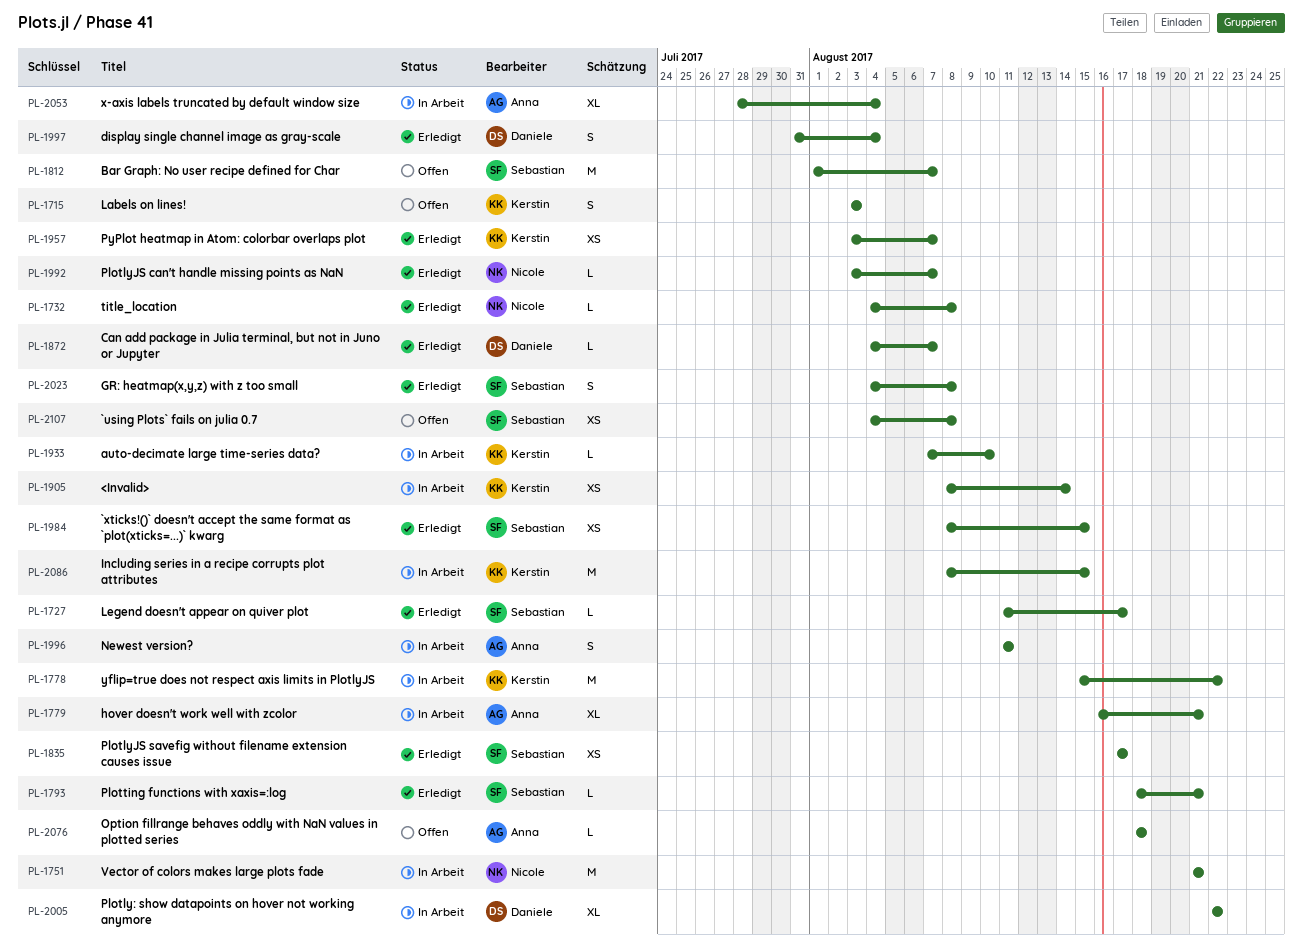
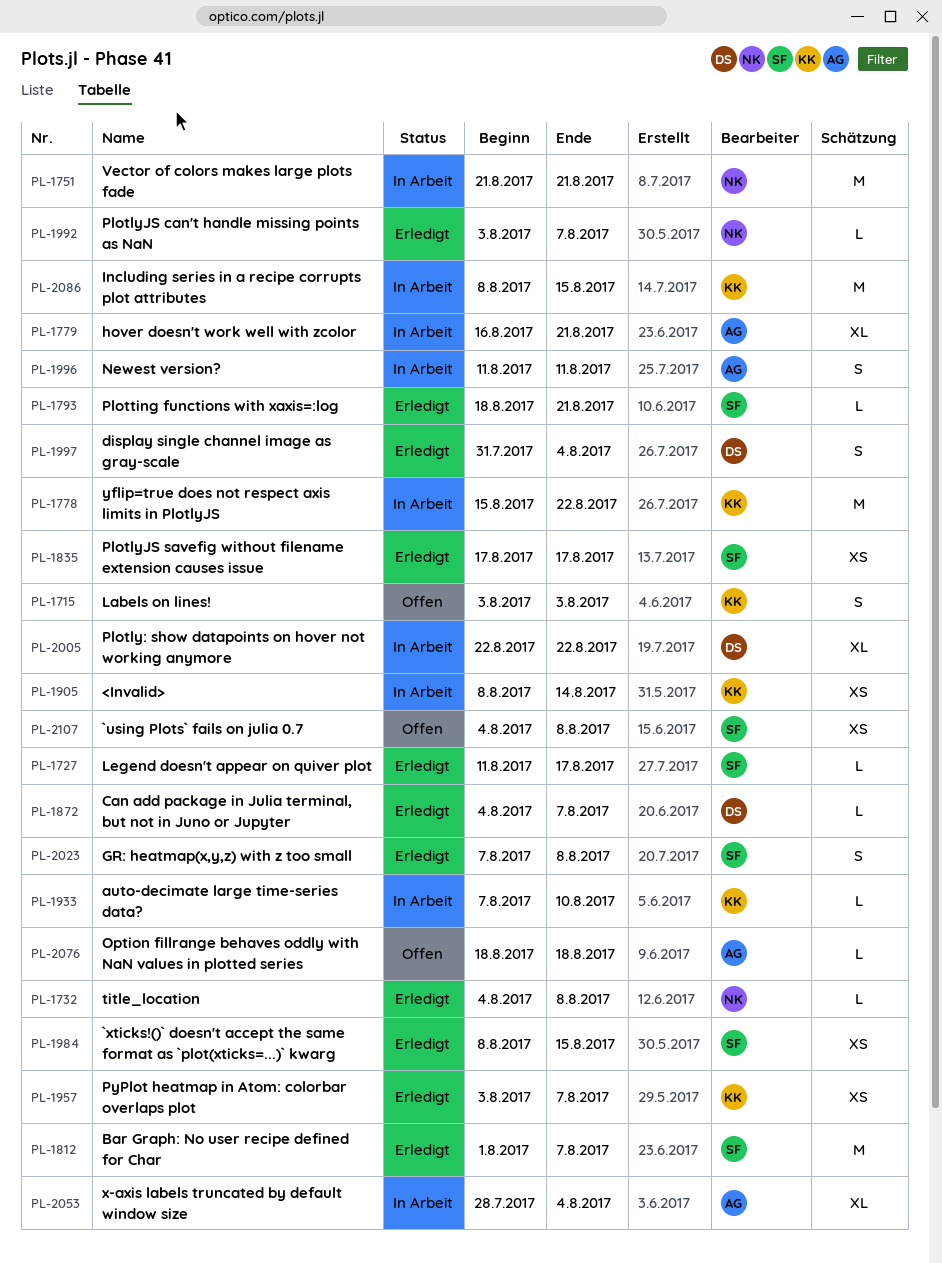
PL-1812, status: Offen -> Erledigt
PL-2023, start: Aug 4 -> Aug 7

